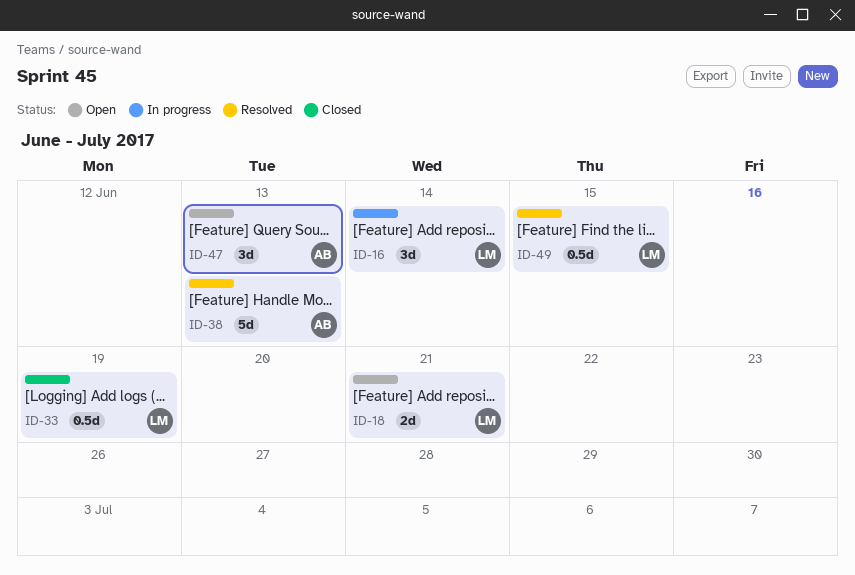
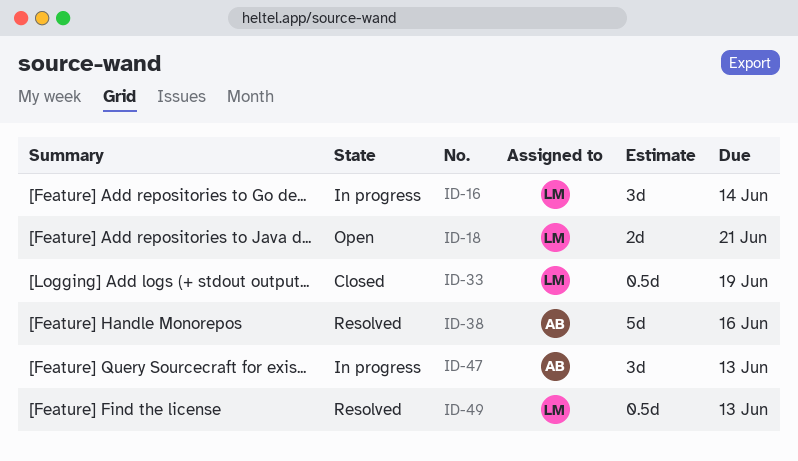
ID-38, due: Jun 13 -> Jun 16
ID-47, status: Open -> In progress
ID-49, due: Jun 15 -> Jun 13

